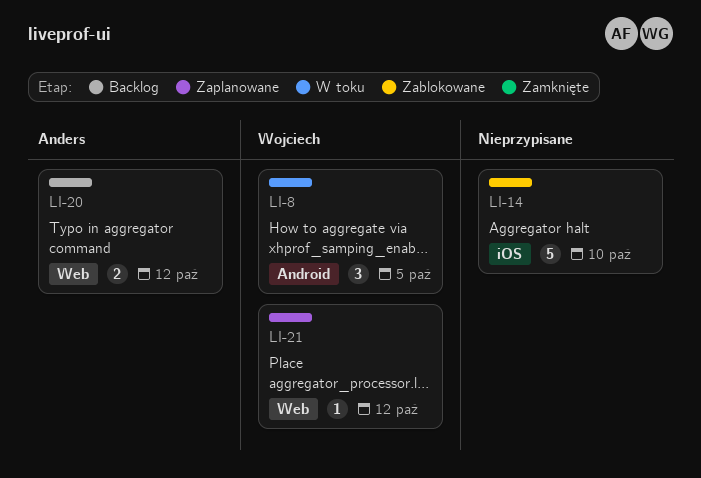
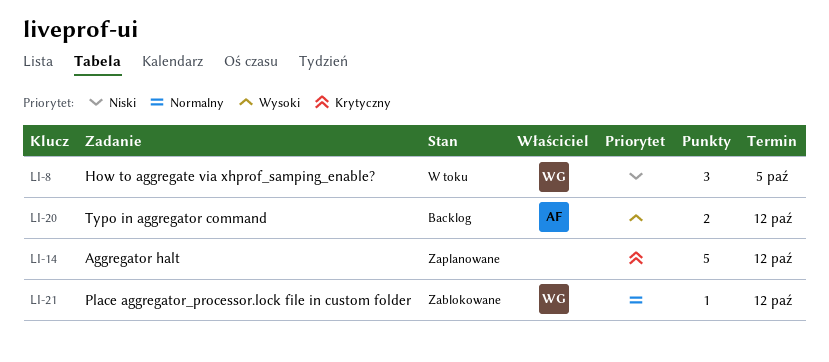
LI-14, status: Zablokowane -> Zaplanowane
LI-14, due: Oct 10 -> Oct 12
LI-21, status: Zaplanowane -> Zablokowane

